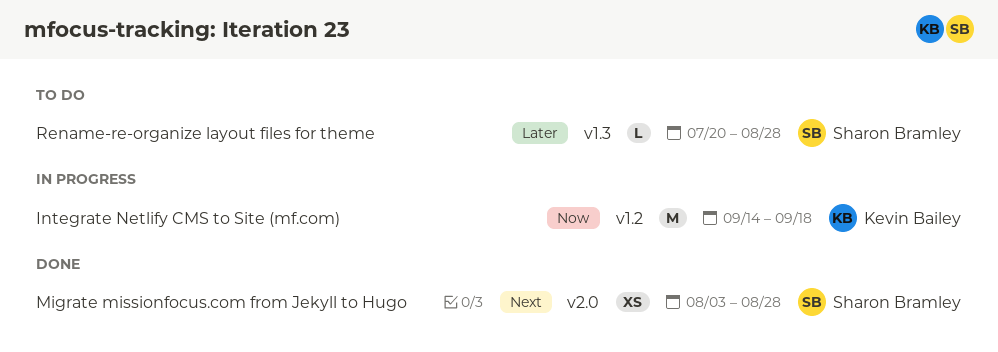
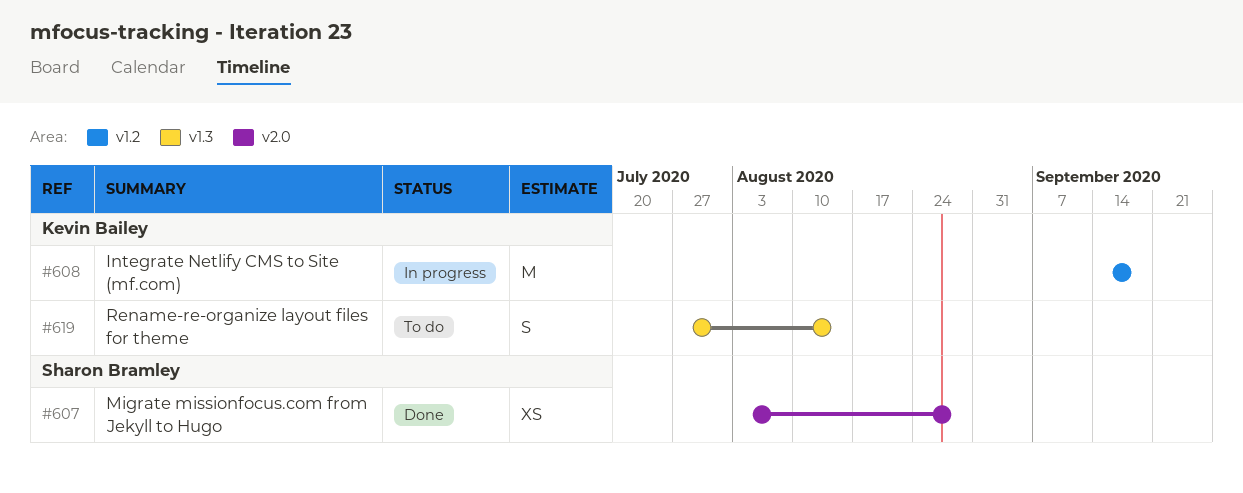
Rename-re-organize layout files for theme, owner: Sharon Bramley -> Kevin Bailey
Rename-re-organize layout files for theme, estimate: L -> S
Rename-re-organize layout files for theme, start: Jul 20 -> Jul 27
Rename-re-organize layout files for theme, due: Aug 28 -> Aug 14

